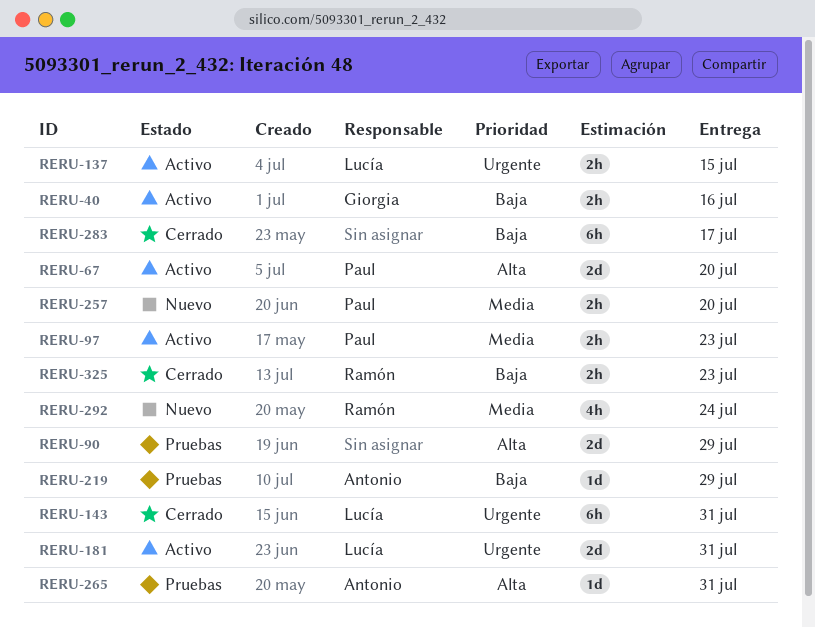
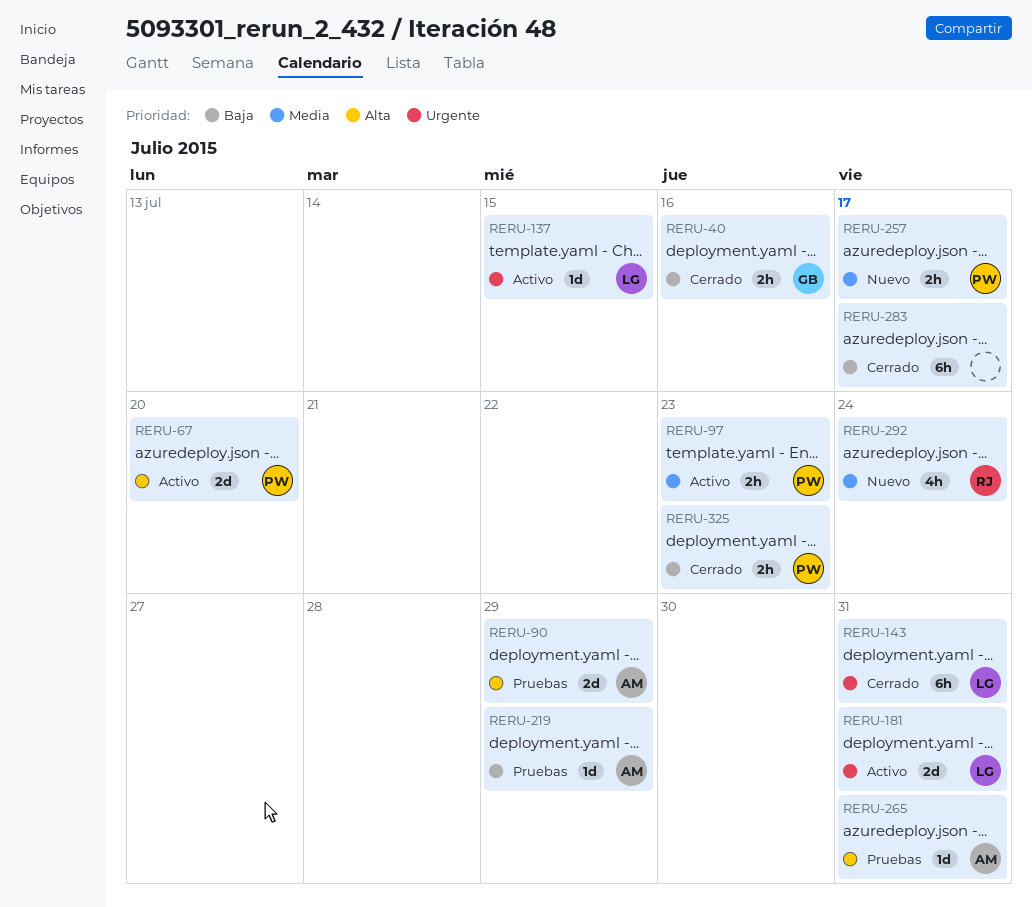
RERU-40, status: Activo -> Cerrado
RERU-90, owner: none -> Antonio
RERU-137, estimate: 2h -> 1d
RERU-257, due: Jul 20 -> Jul 17
RERU-325, owner: Ramón -> Paul

